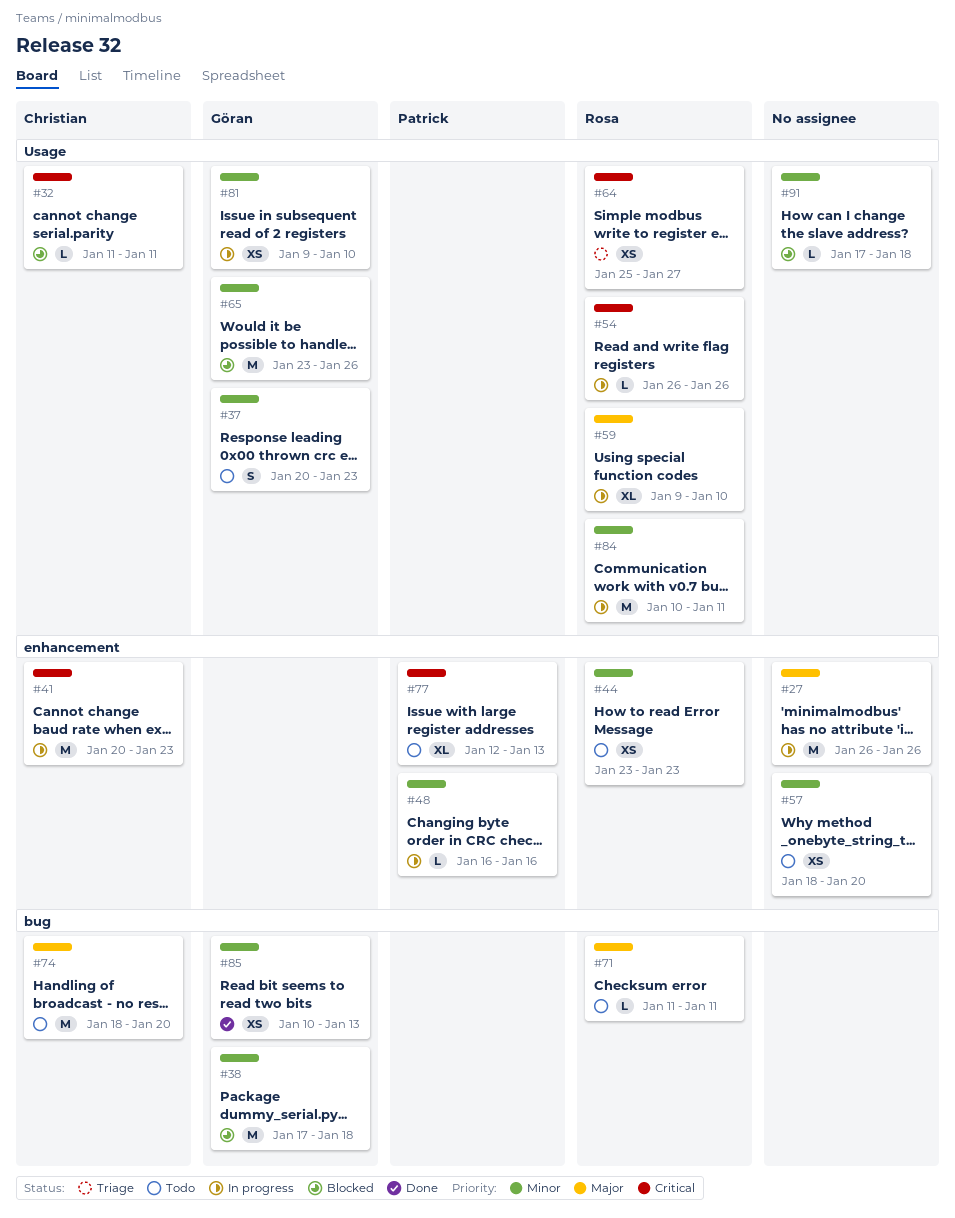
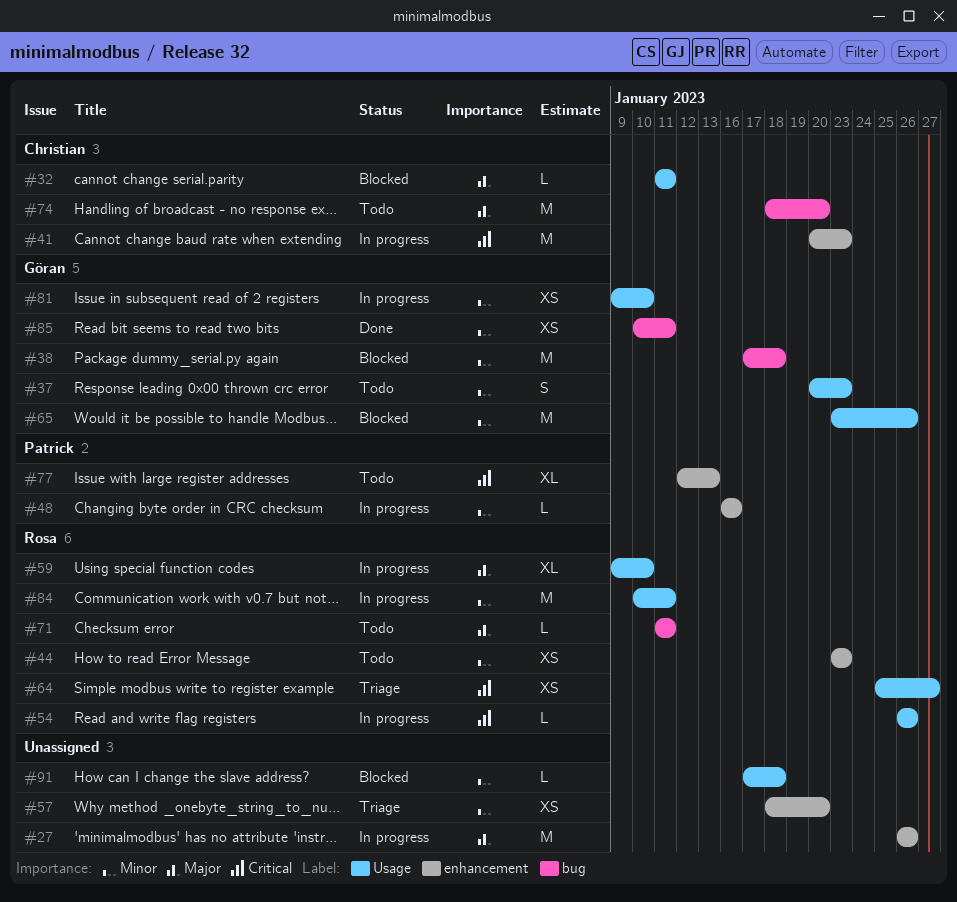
#32, priority: Critical -> Major
#57, status: Todo -> Triage
#85, due: Jan 13 -> Jan 11

